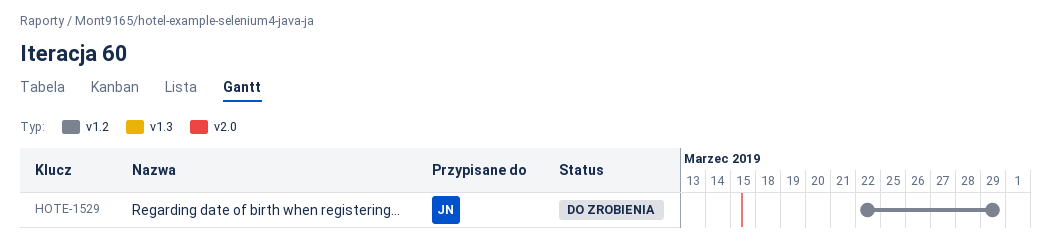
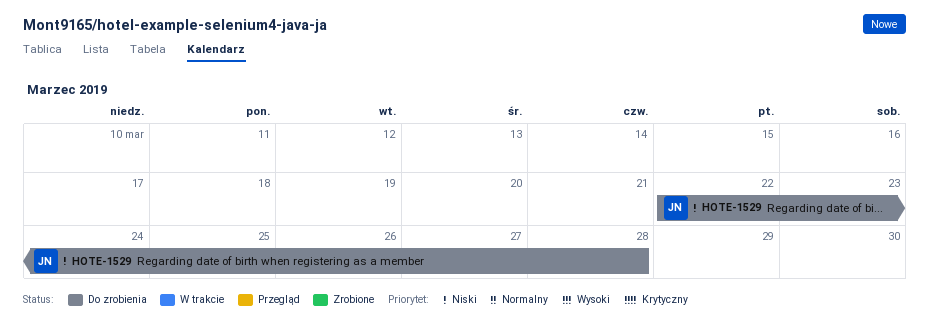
HOTE-1529, due: Mar 29 -> Mar 28

